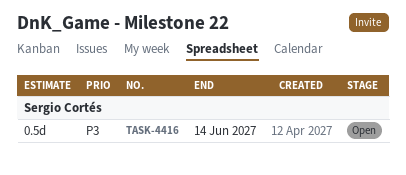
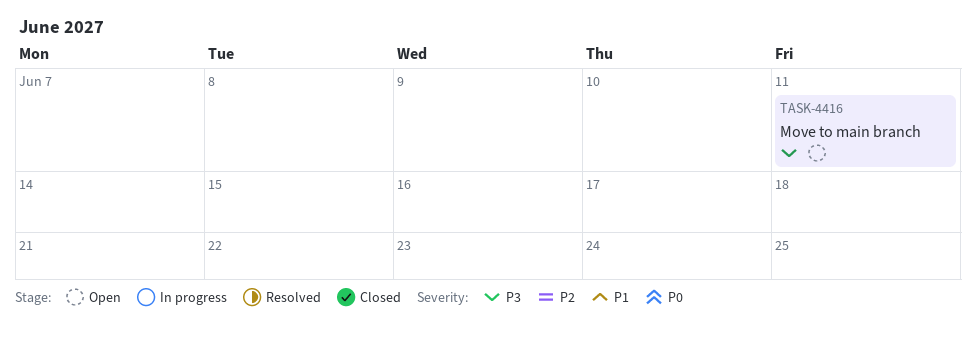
TASK-4416, due: Jun 14 -> Jun 11

